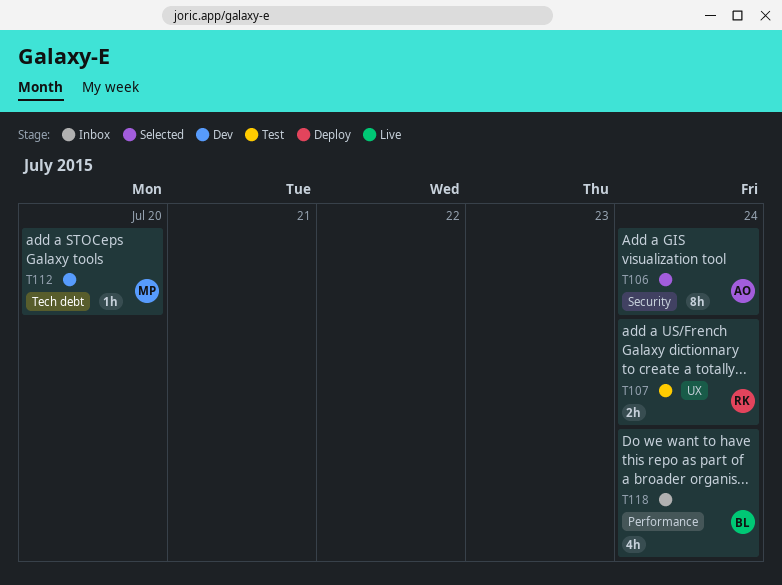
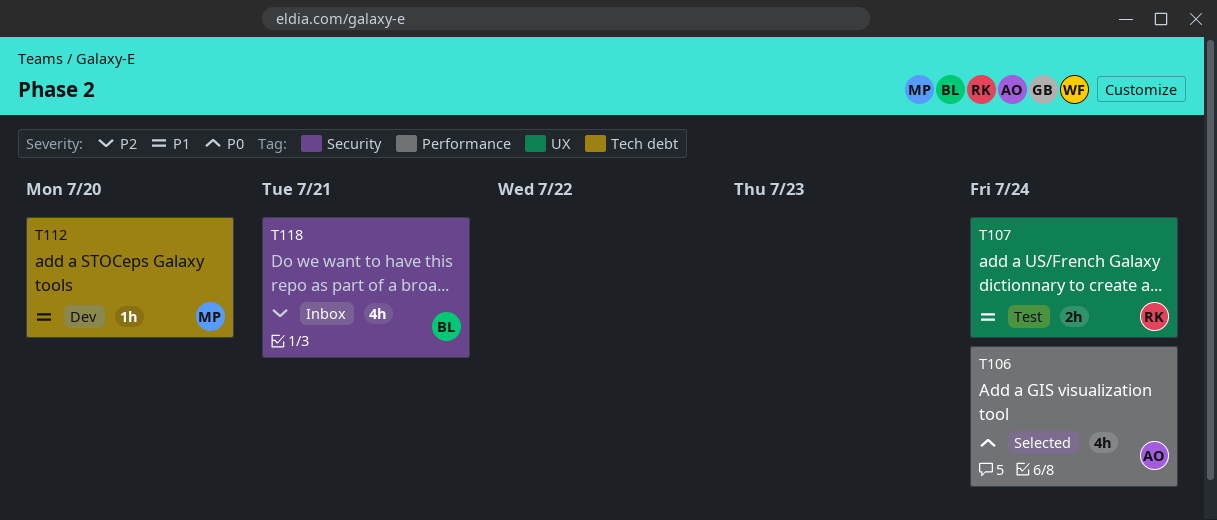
T106, label: Security -> Performance
T106, estimate: 8h -> 4h
T118, label: Performance -> Security
T118, due: Jul 24 -> Jul 21

